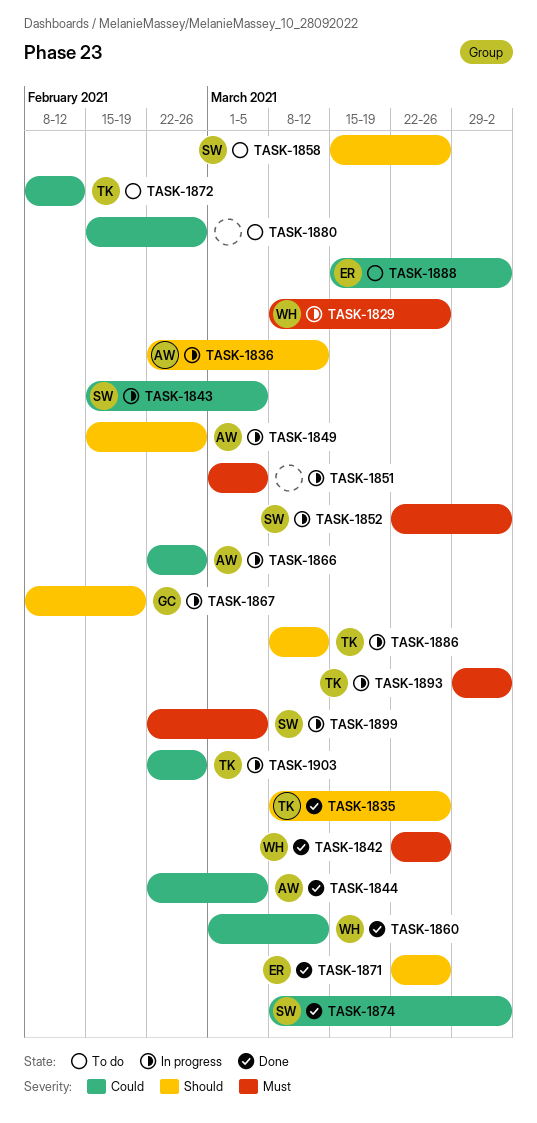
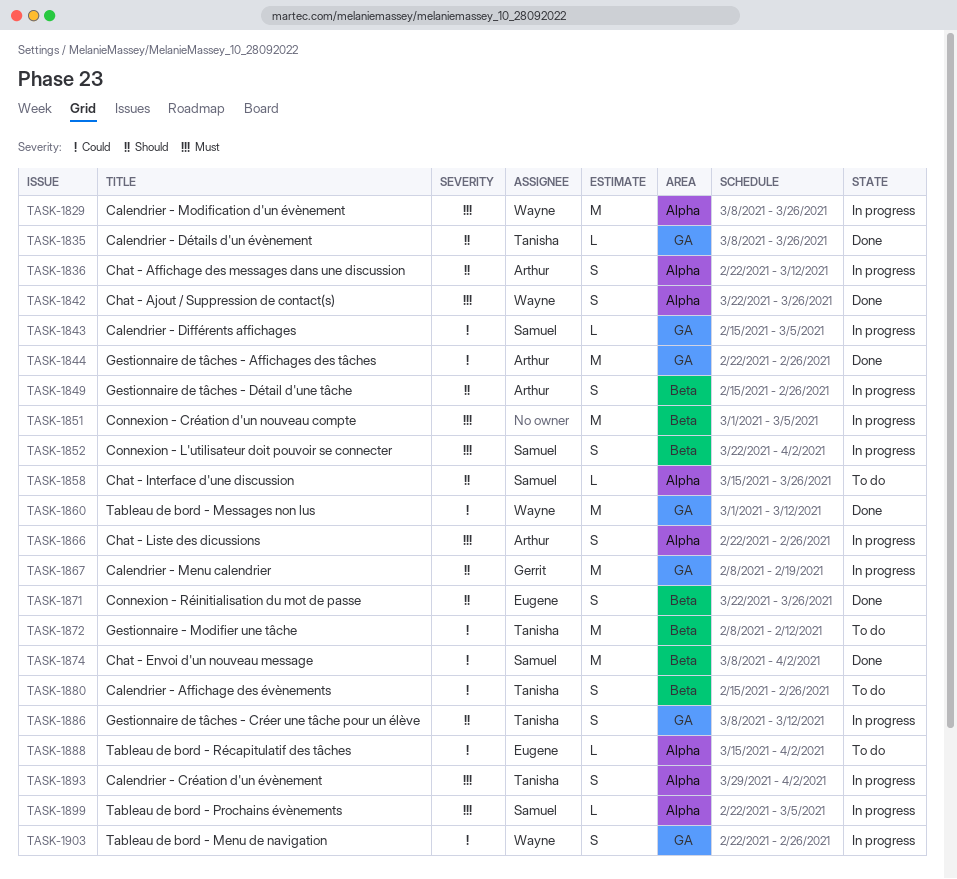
TASK-1844, due: Mar 5 -> Feb 26
TASK-1866, priority: Could -> Must
TASK-1880, owner: none -> Tanisha
TASK-1903, owner: Tanisha -> Wayne

